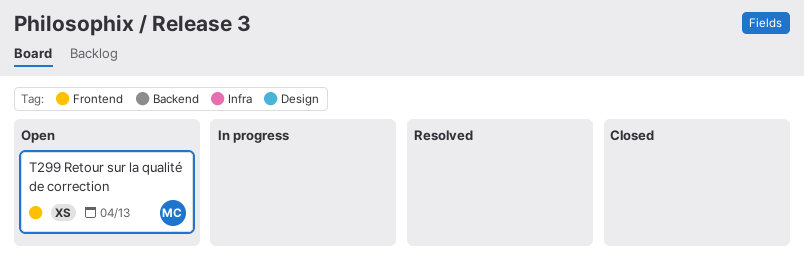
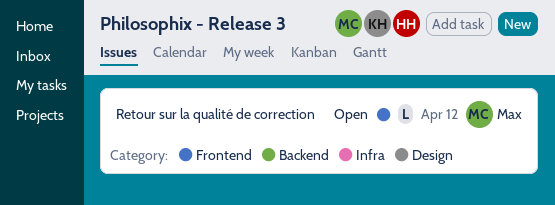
Retour sur la qualité de correction, estimate: XS -> L
Retour sur la qualité de correction, due: Apr 13 -> Apr 12

